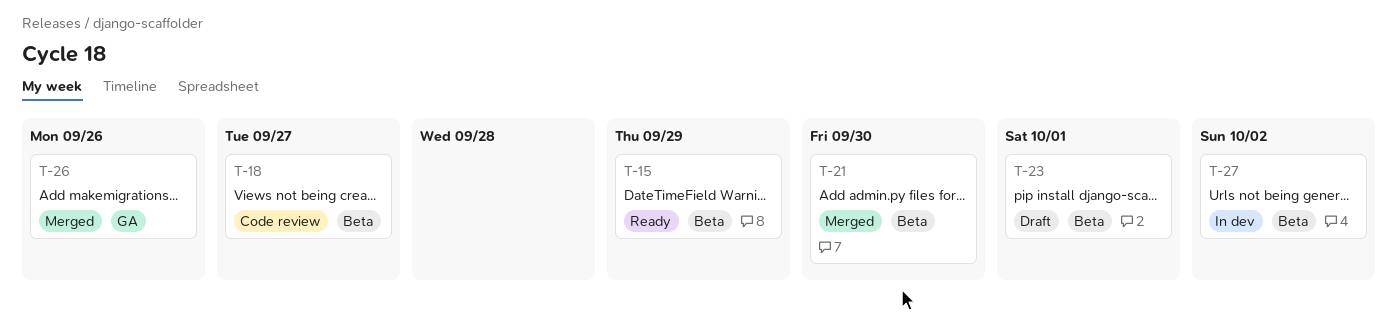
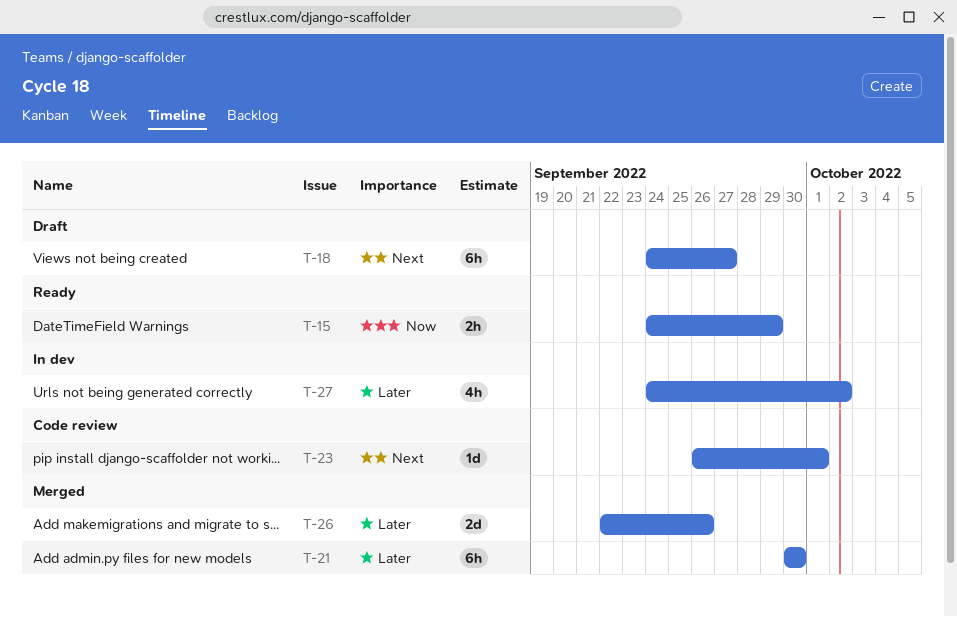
T-18, status: Code review -> Draft
T-23, status: Draft -> Code review

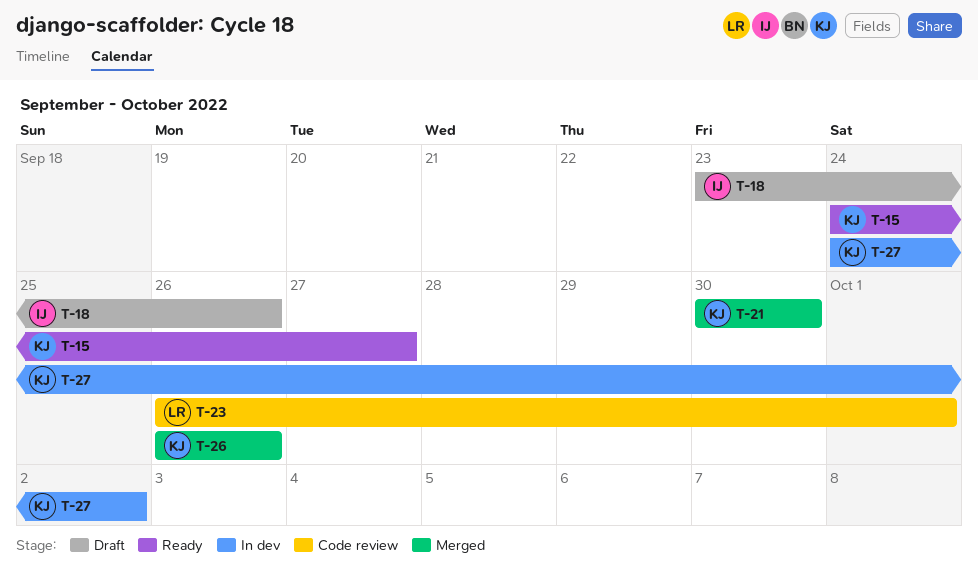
T-15, due: Sep 29 -> Sep 27
T-18, start: Sep 24 -> Sep 23
T-18, due: Sep 27 -> Sep 26
T-26, start: Sep 22 -> Sep 26

